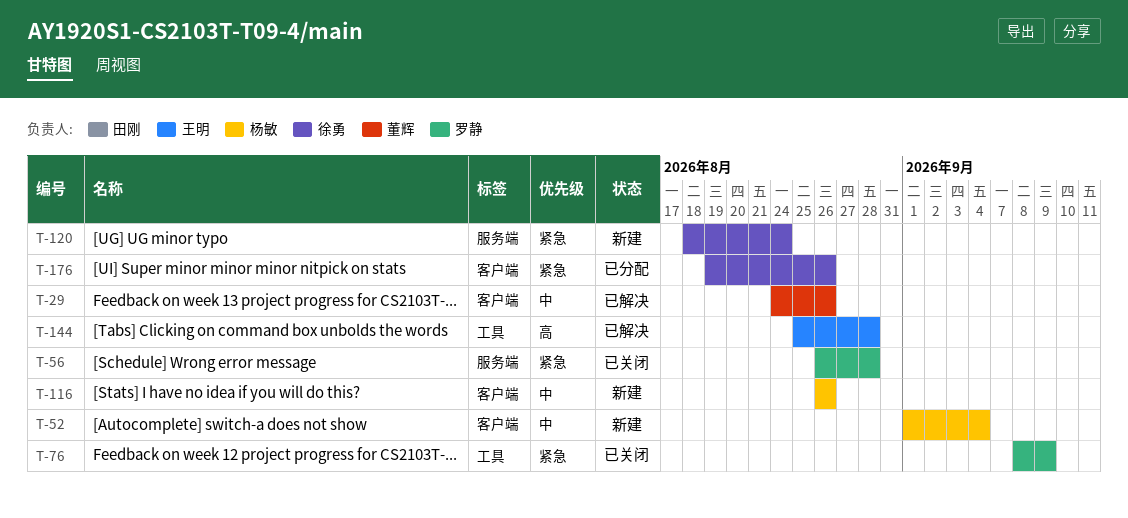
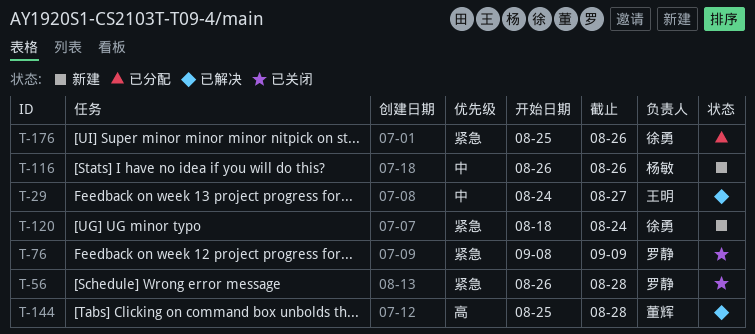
T-29, owner: 董辉 -> 王明
T-29, due: Aug 26 -> Aug 27
T-52: present -> none
T-144, owner: 王明 -> 董辉
T-176, start: Aug 19 -> Aug 25

